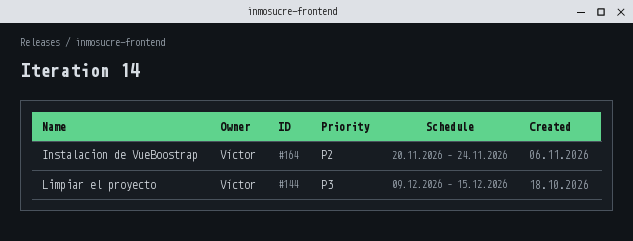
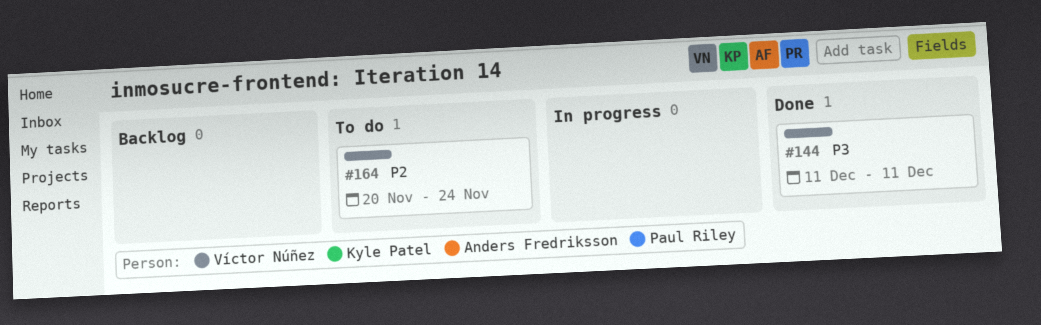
#144, start: Dec 9 -> Dec 11
#144, due: Dec 15 -> Dec 11

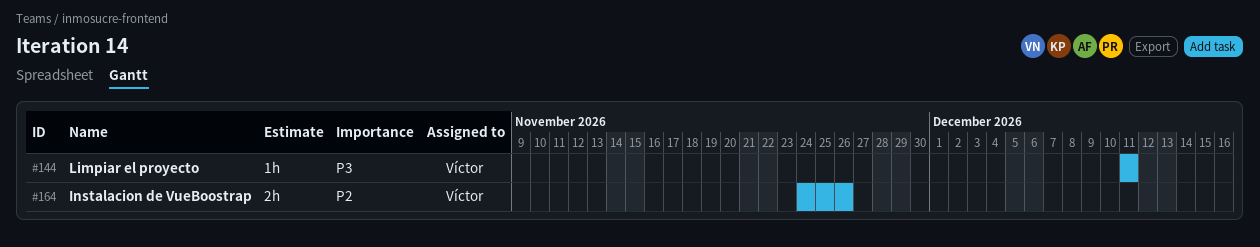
#164, start: Nov 20 -> Nov 24
#164, due: Nov 24 -> Nov 26

